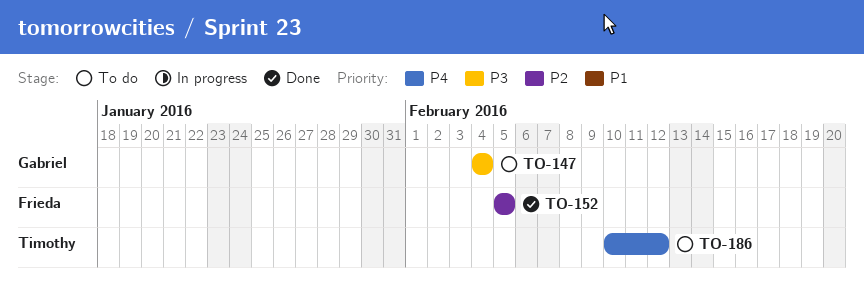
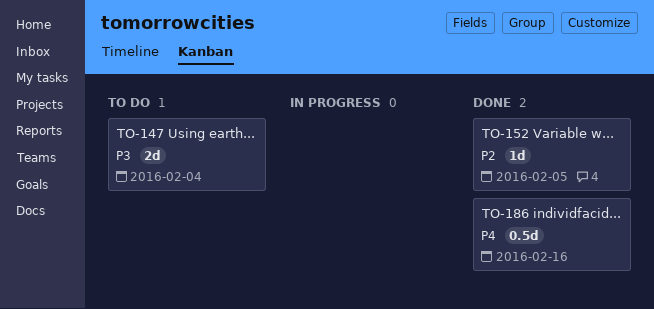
TO-186, status: To do -> Done
TO-186, due: Feb 12 -> Feb 16

